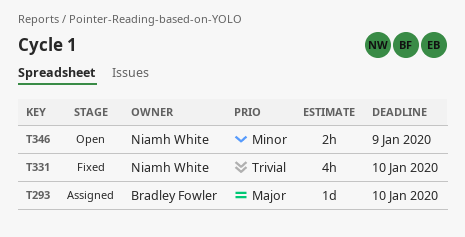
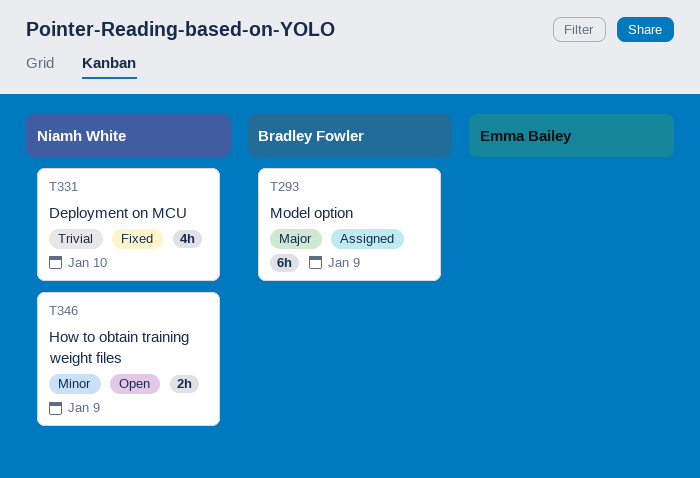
T293, estimate: 1d -> 6h
T293, due: Jan 10 -> Jan 9

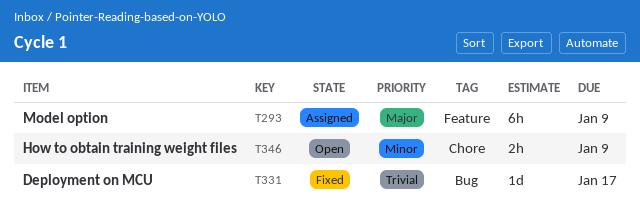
T331, estimate: 4h -> 1d
T331, due: Jan 10 -> Jan 17

